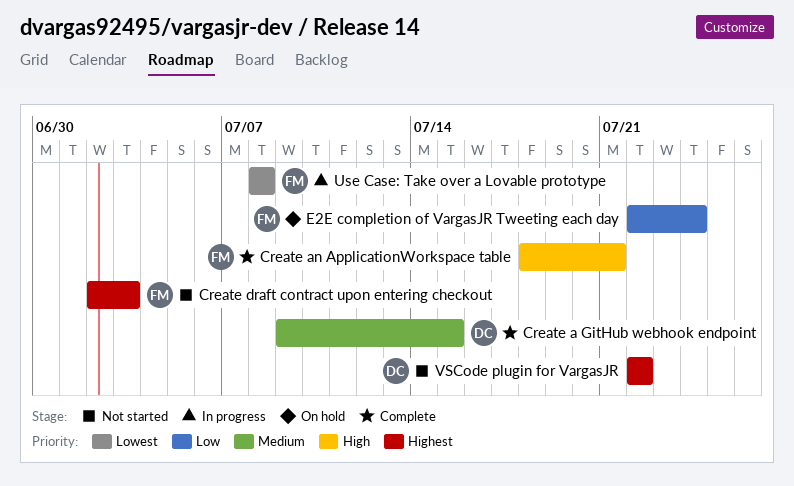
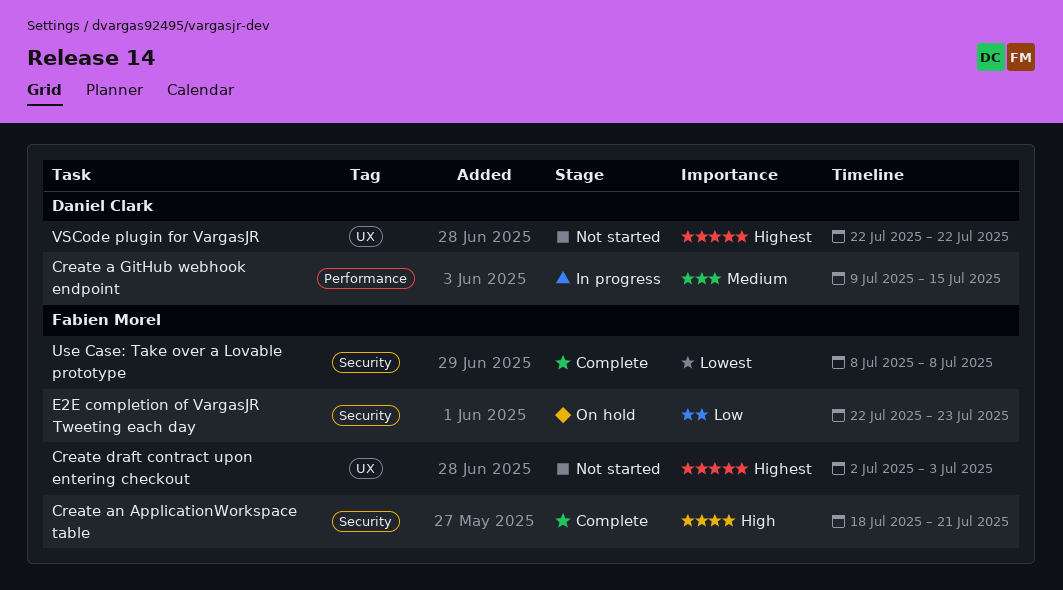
Create a GitHub webhook endpoint, status: Complete -> In progress
E2E completion of VargasJR Tweeting each day, due: Jul 24 -> Jul 23
Use Case: Take over a Lovable prototype, status: In progress -> Complete

